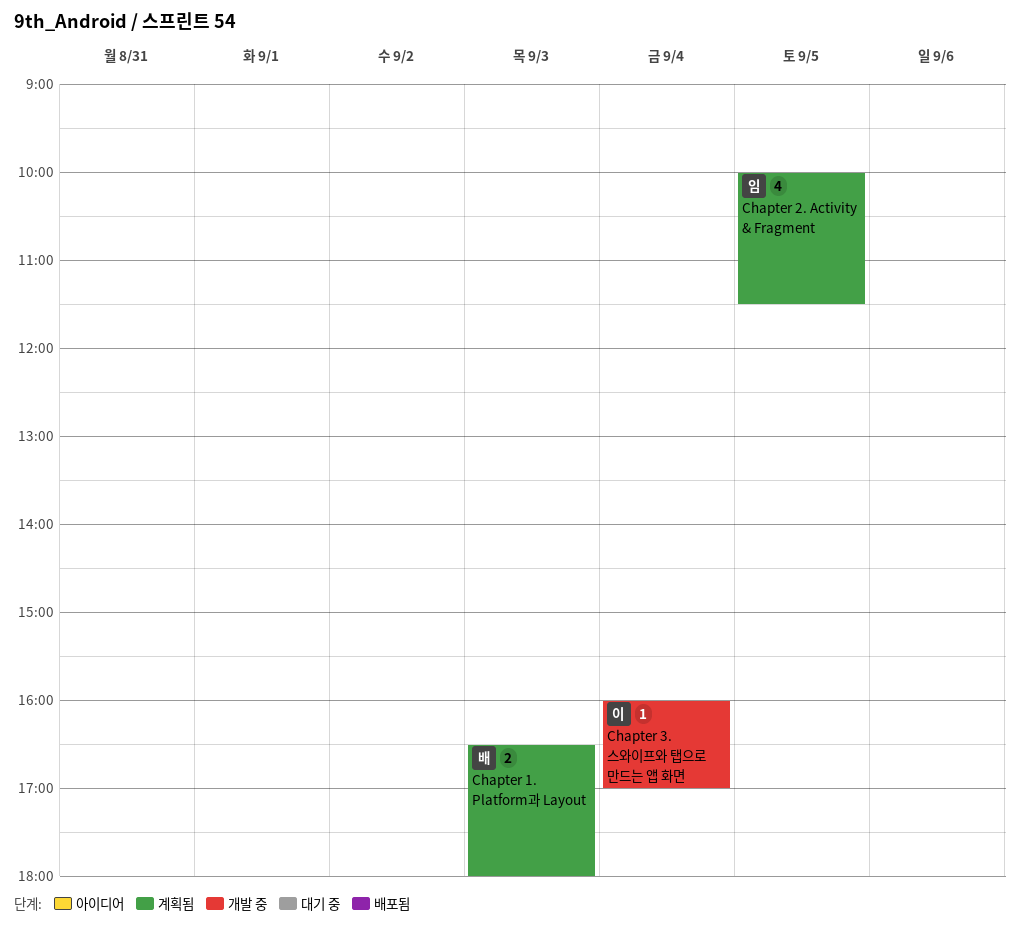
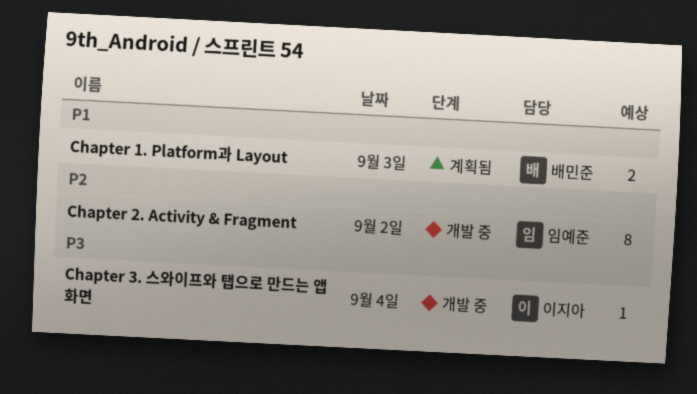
Chapter 2. Activity & Fragment, status: 계획됨 -> 개발 중
Chapter 2. Activity & Fragment, estimate: 4 -> 8
Chapter 2. Activity & Fragment, day: Sep 5 -> Sep 2

